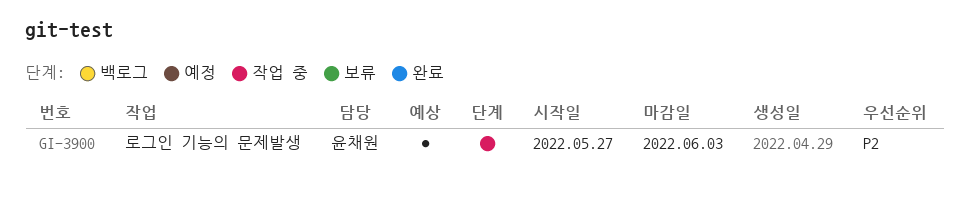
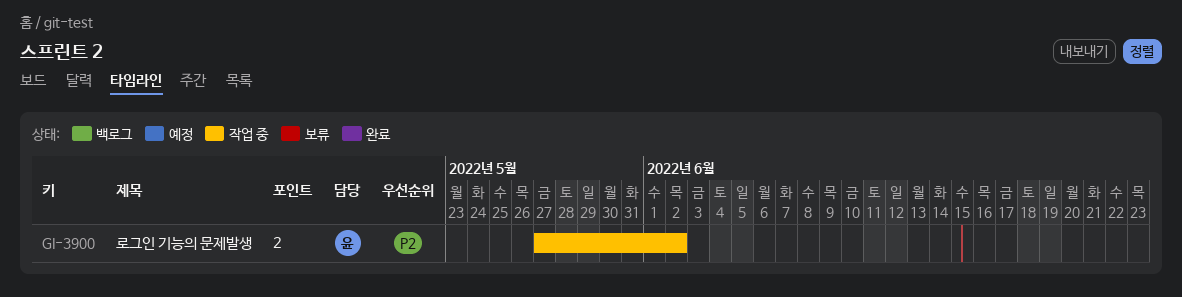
GI-3900, estimate: 1 -> 2
GI-3900, due: Jun 3 -> Jun 2

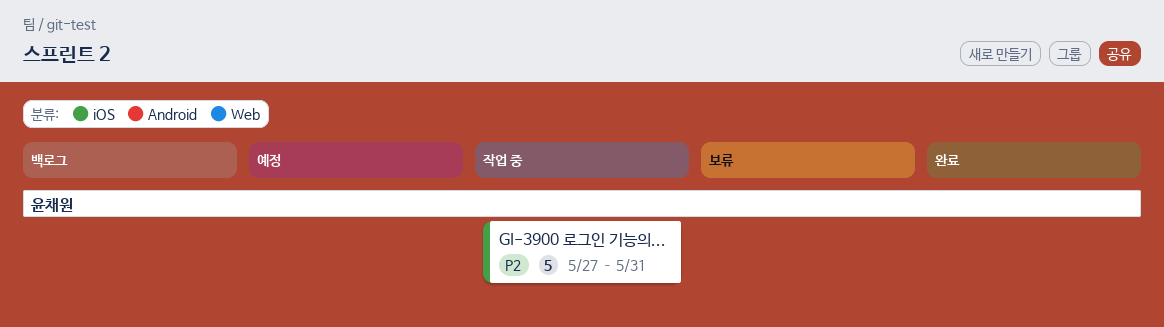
GI-3900, estimate: 2 -> 5
GI-3900, due: Jun 2 -> May 31

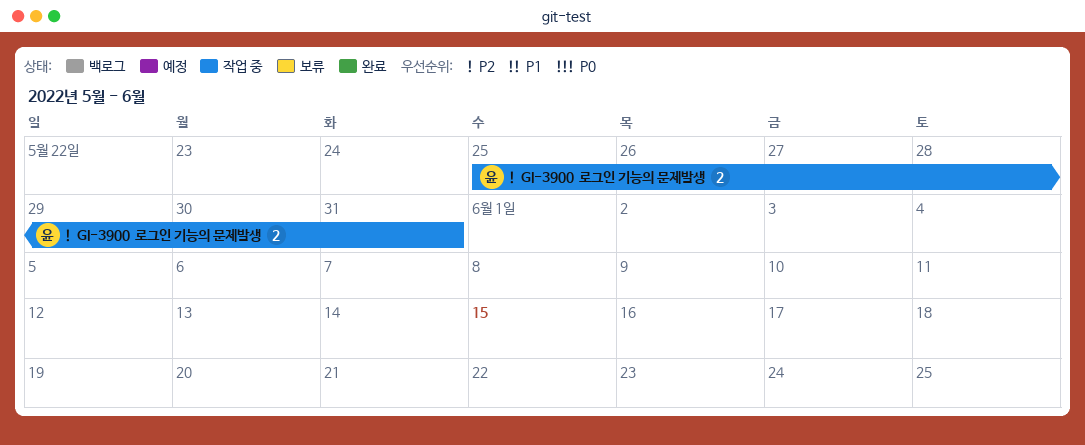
GI-3900, estimate: 5 -> 2
GI-3900, start: May 27 -> May 25

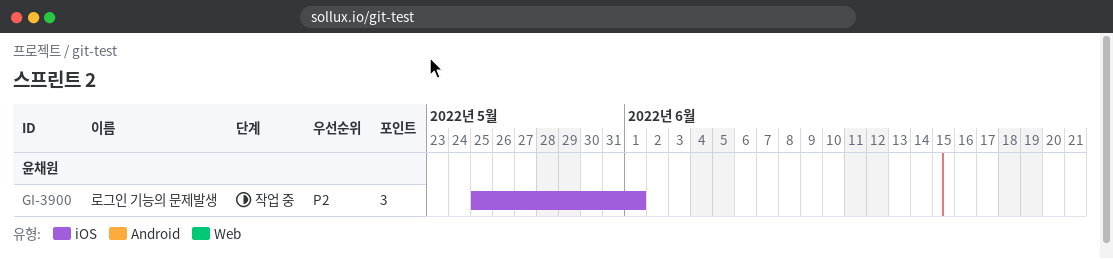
GI-3900, estimate: 2 -> 3
GI-3900, due: May 31 -> Jun 1

